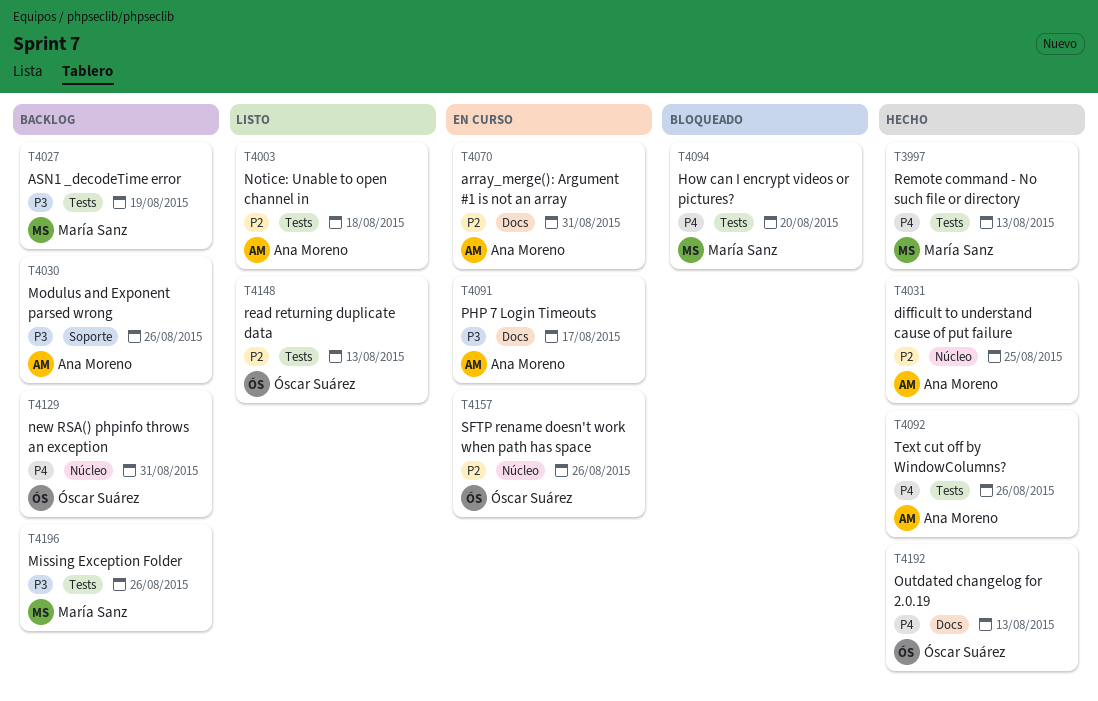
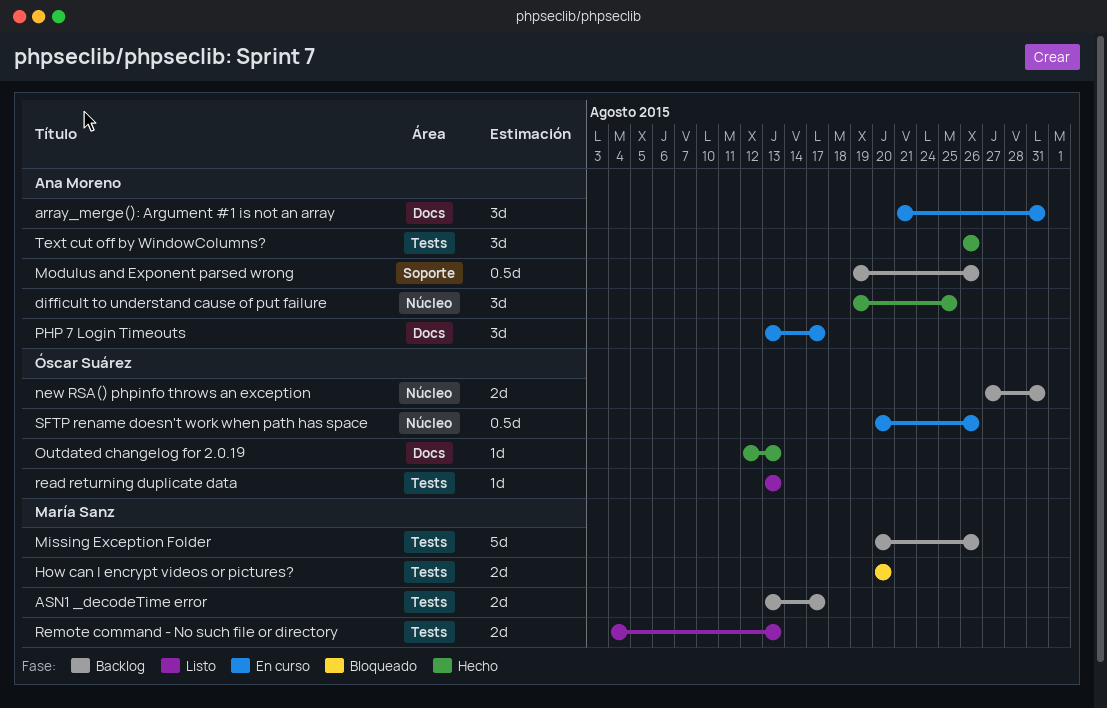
ASN1 _decodeTime error, due: Aug 19 -> Aug 17
Notice: Unable to open channel in: present -> none
Remote command - No such file or directory, status: Hecho -> Listo

